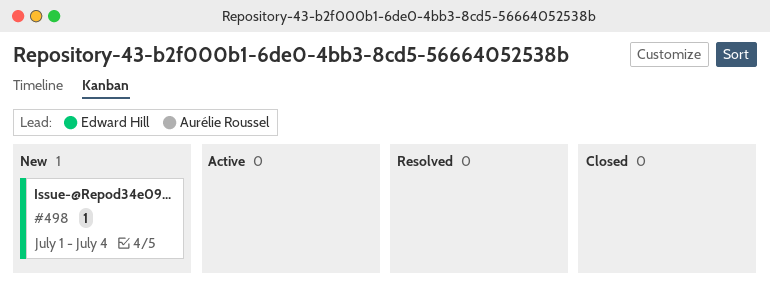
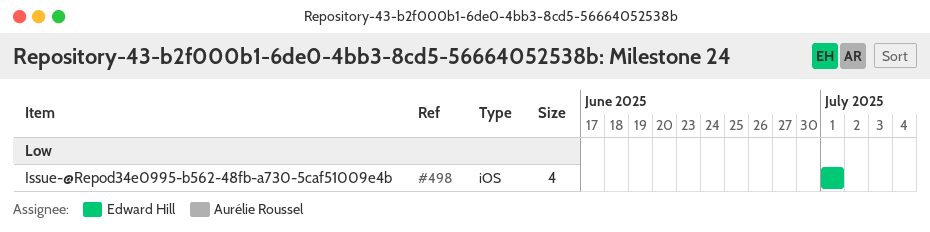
#498, estimate: 1 -> 4
#498, due: Jul 4 -> Jul 1

